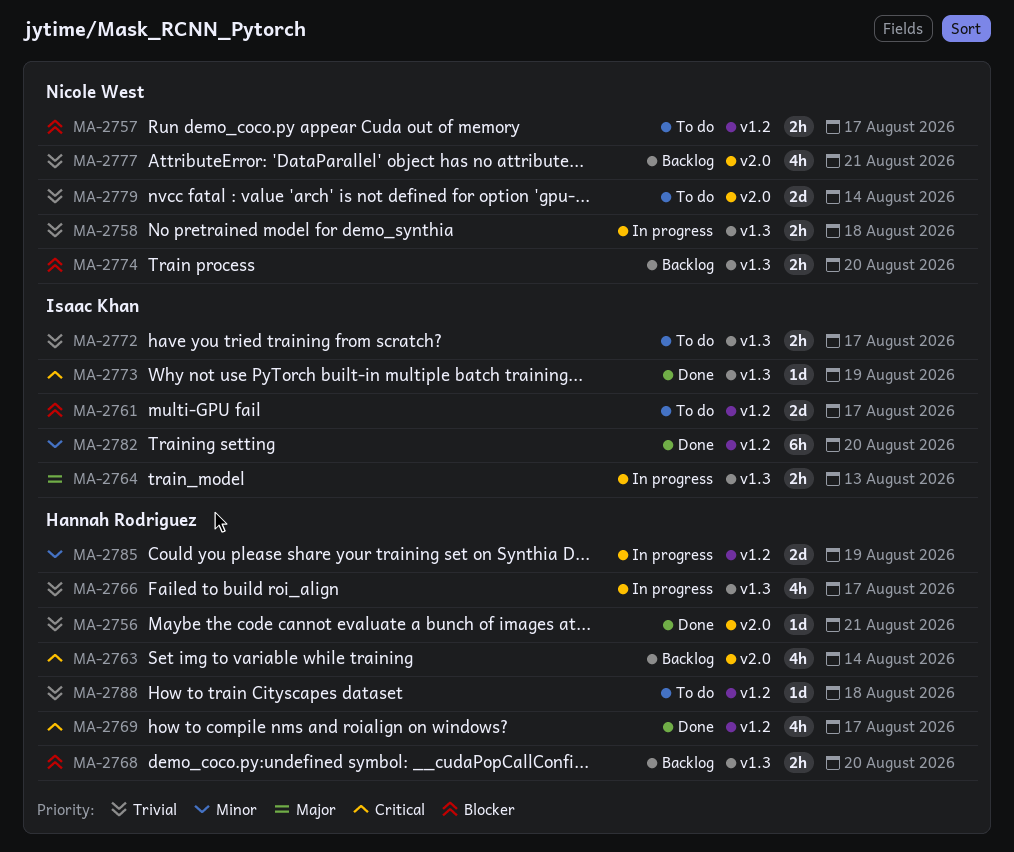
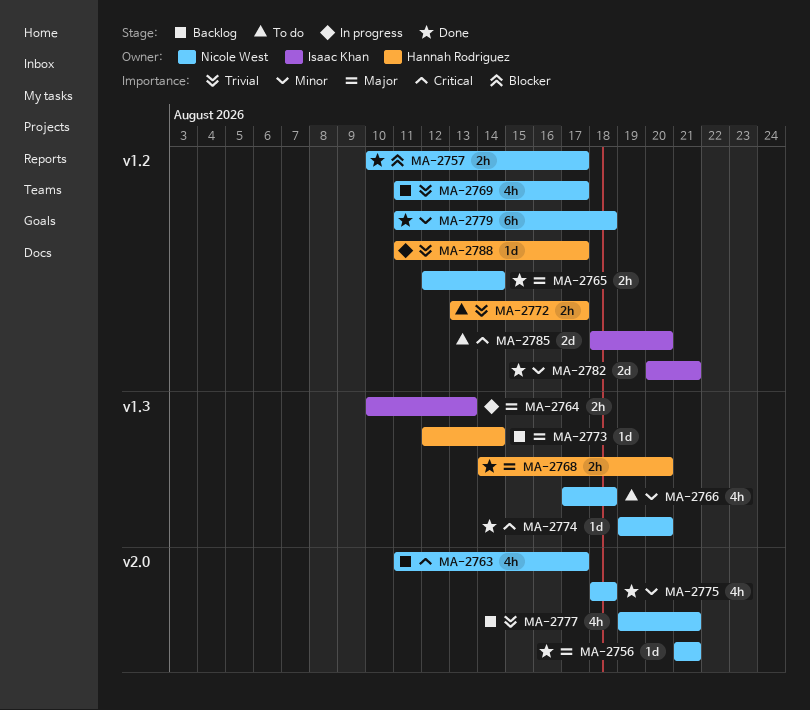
MA-2756, owner: Hannah Rodriguez -> Nicole West
MA-2756, priority: Trivial -> Major
MA-2757, status: To do -> Done
MA-2758: present -> none
MA-2761: present -> none
MA-2763, owner: Hannah Rodriguez -> Nicole West
MA-2763, due: Aug 14 -> Aug 17
MA-2765: none -> present
MA-2766, status: In progress -> To do
MA-2766, owner: Hannah Rodriguez -> Nicole West
MA-2766, priority: Trivial -> Minor
MA-2766, due: Aug 17 -> Aug 18
MA-2768, status: Backlog -> Done
MA-2768, priority: Blocker -> Major
MA-2769, status: Done -> Backlog
MA-2769, owner: Hannah Rodriguez -> Nicole West
MA-2769, priority: Critical -> Trivial
MA-2772, owner: Isaac Khan -> Hannah Rodriguez
MA-2772, label: v1.3 -> v1.2
MA-2773, status: Done -> Backlog
MA-2773, owner: Isaac Khan -> Hannah Rodriguez
MA-2773, priority: Critical -> Major
MA-2773, due: Aug 19 -> Aug 14
MA-2774, status: Backlog -> Done
MA-2774, priority: Blocker -> Critical
MA-2774, estimate: 2h -> 1d
MA-2775: none -> present
MA-2779, status: To do -> Done
MA-2779, priority: Trivial -> Minor
MA-2779, label: v2.0 -> v1.2
MA-2779, estimate: 2d -> 6h
MA-2779, due: Aug 14 -> Aug 18
MA-2782, estimate: 6h -> 2d
MA-2782, due: Aug 20 -> Aug 21
MA-2785, status: In progress -> To do
MA-2785, owner: Hannah Rodriguez -> Isaac Khan
MA-2785, priority: Minor -> Critical
MA-2785, due: Aug 19 -> Aug 20
MA-2788, status: To do -> In progress
MA-2788, due: Aug 18 -> Aug 17

